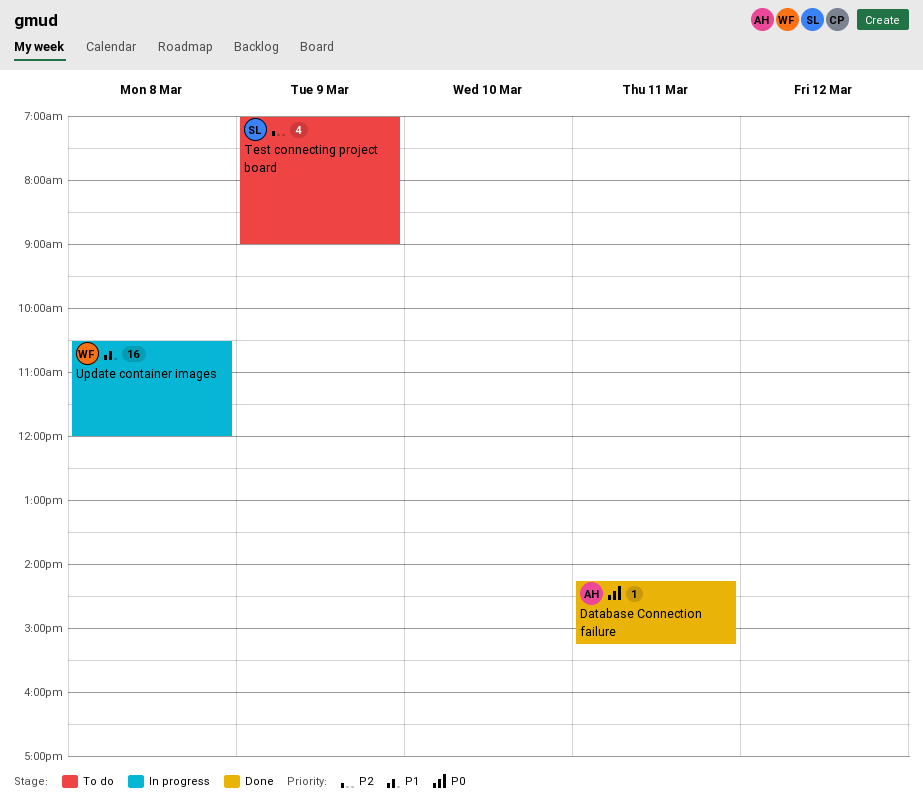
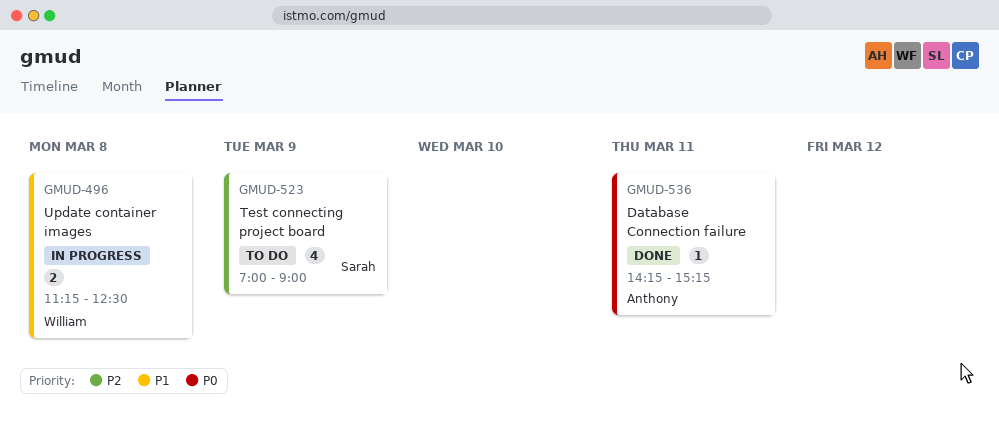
Update container images, estimate: 16 -> 2
Update container images, begins: 10:30 -> 11:15
Update container images, ends: 12:00 -> 12:30

